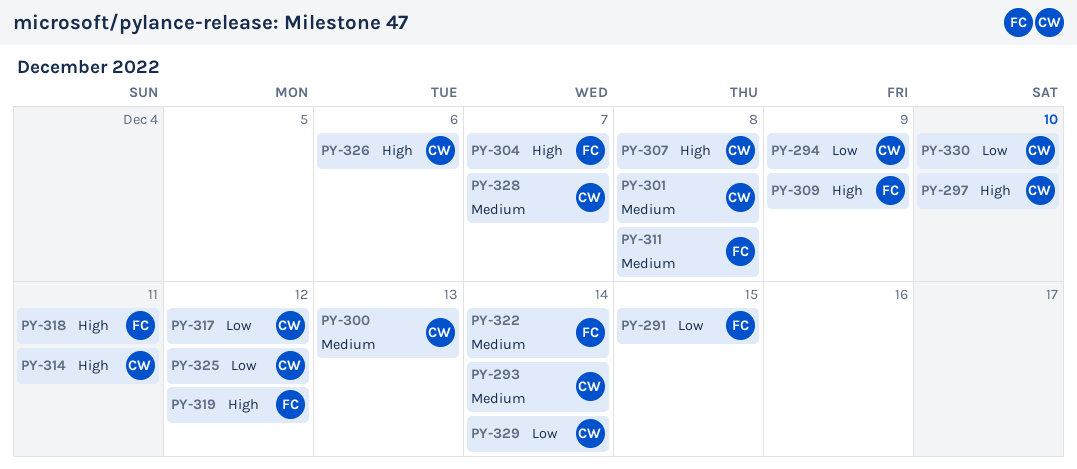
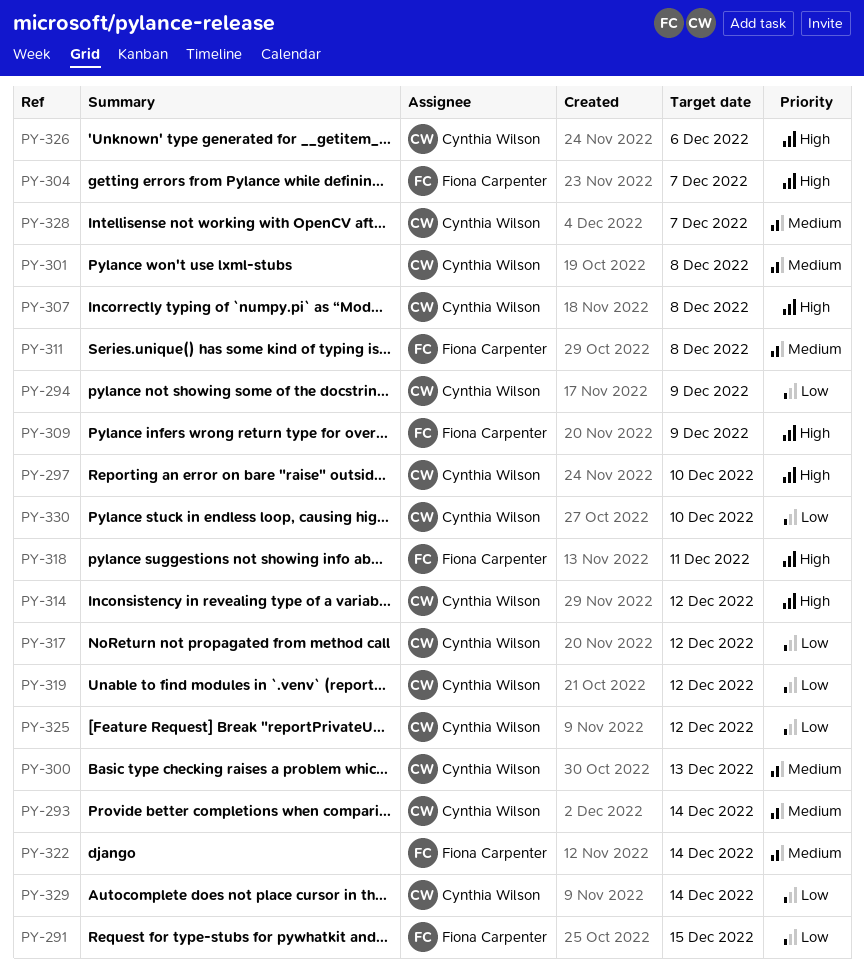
PY-314, due: Dec 11 -> Dec 12
PY-319, owner: Fiona Carpenter -> Cynthia Wilson
PY-319, priority: High -> Low

